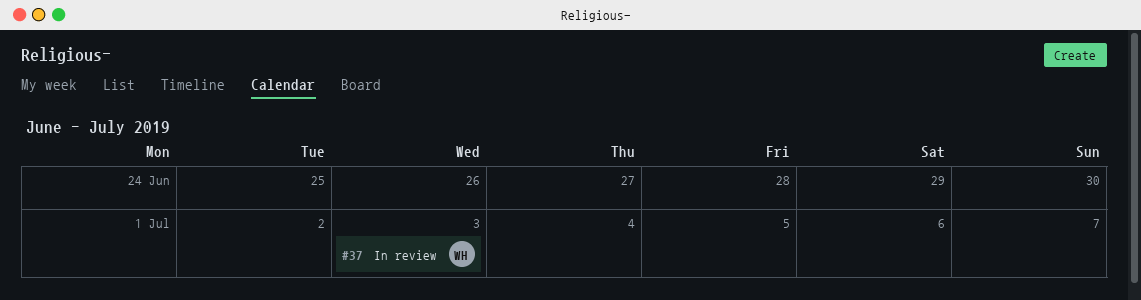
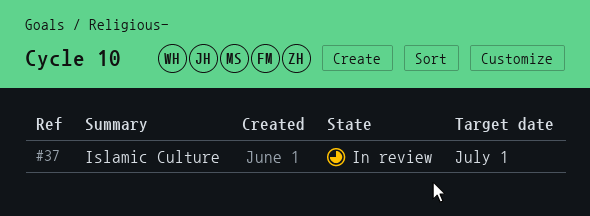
#37, due: Jul 3 -> Jul 1

